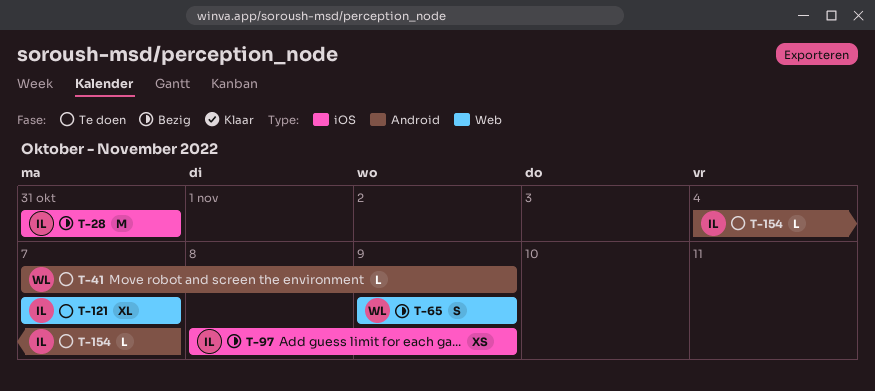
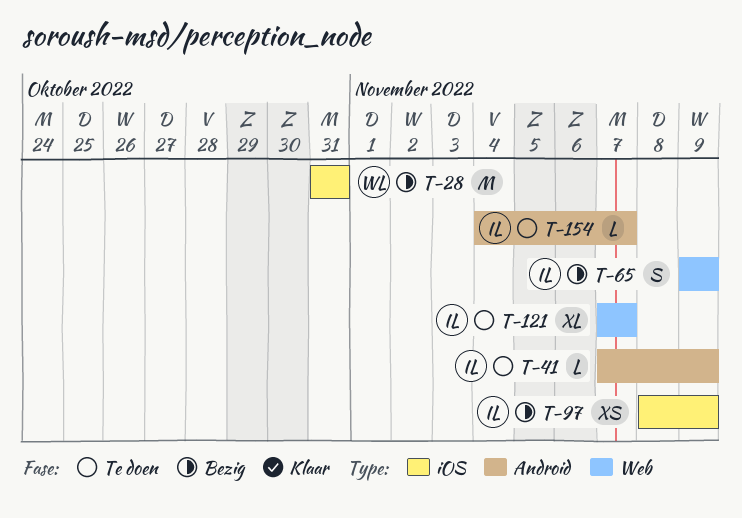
T-28, owner: IL -> WL
T-41, owner: WL -> IL
T-65, owner: WL -> IL

